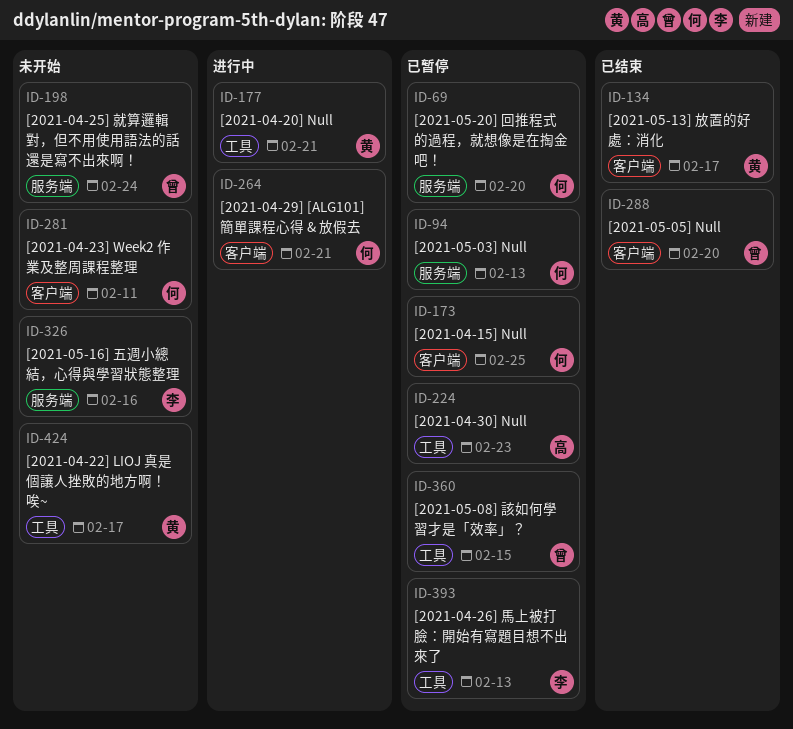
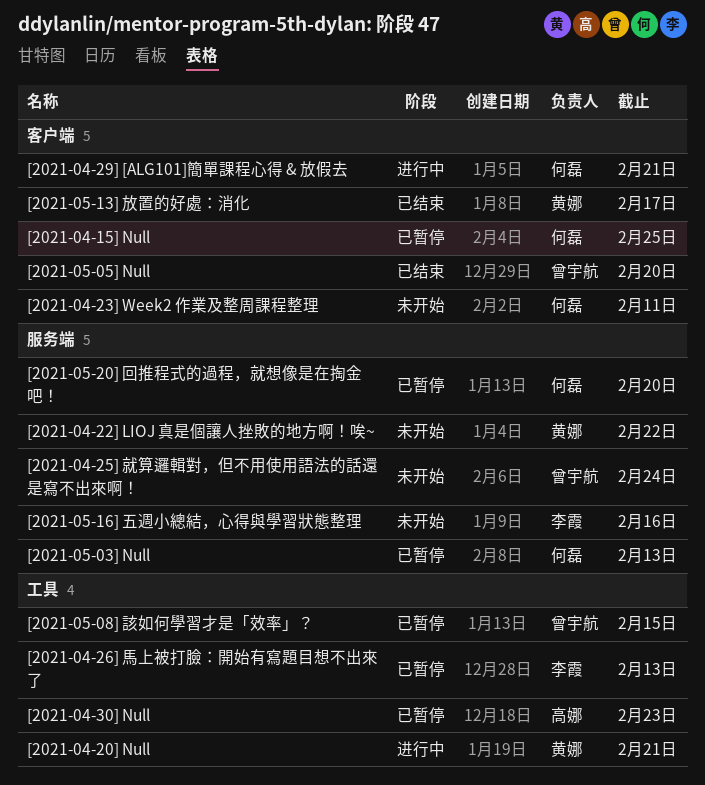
[2021-04-22] LIOJ 真是個讓人挫敗的地方啊！唉~, label: 工具 -> 服务端
[2021-04-22] LIOJ 真是個讓人挫敗的地方啊！唉~, due: Feb 17 -> Feb 22

